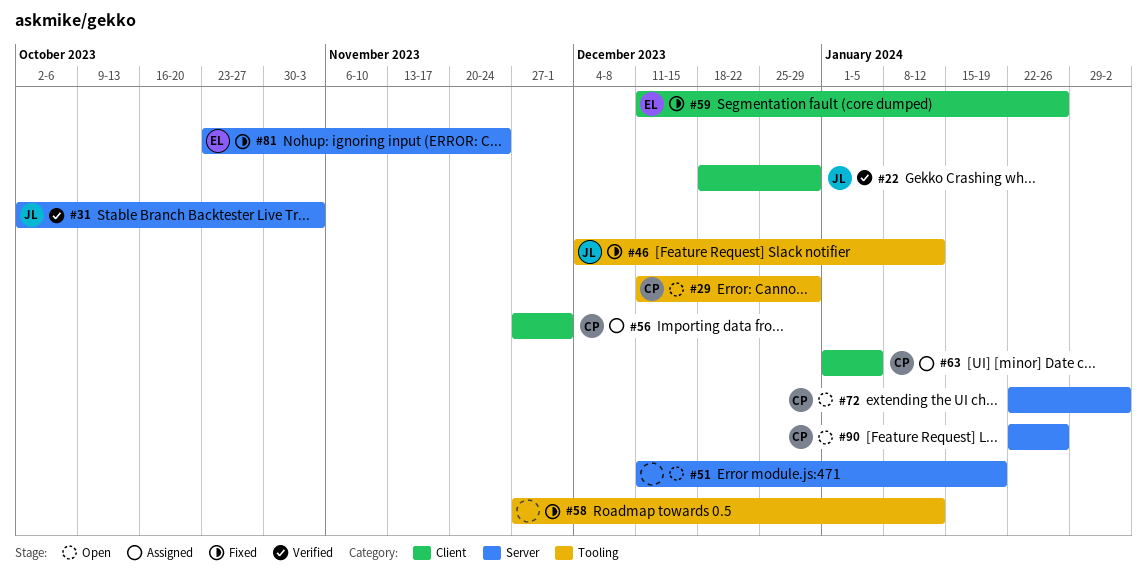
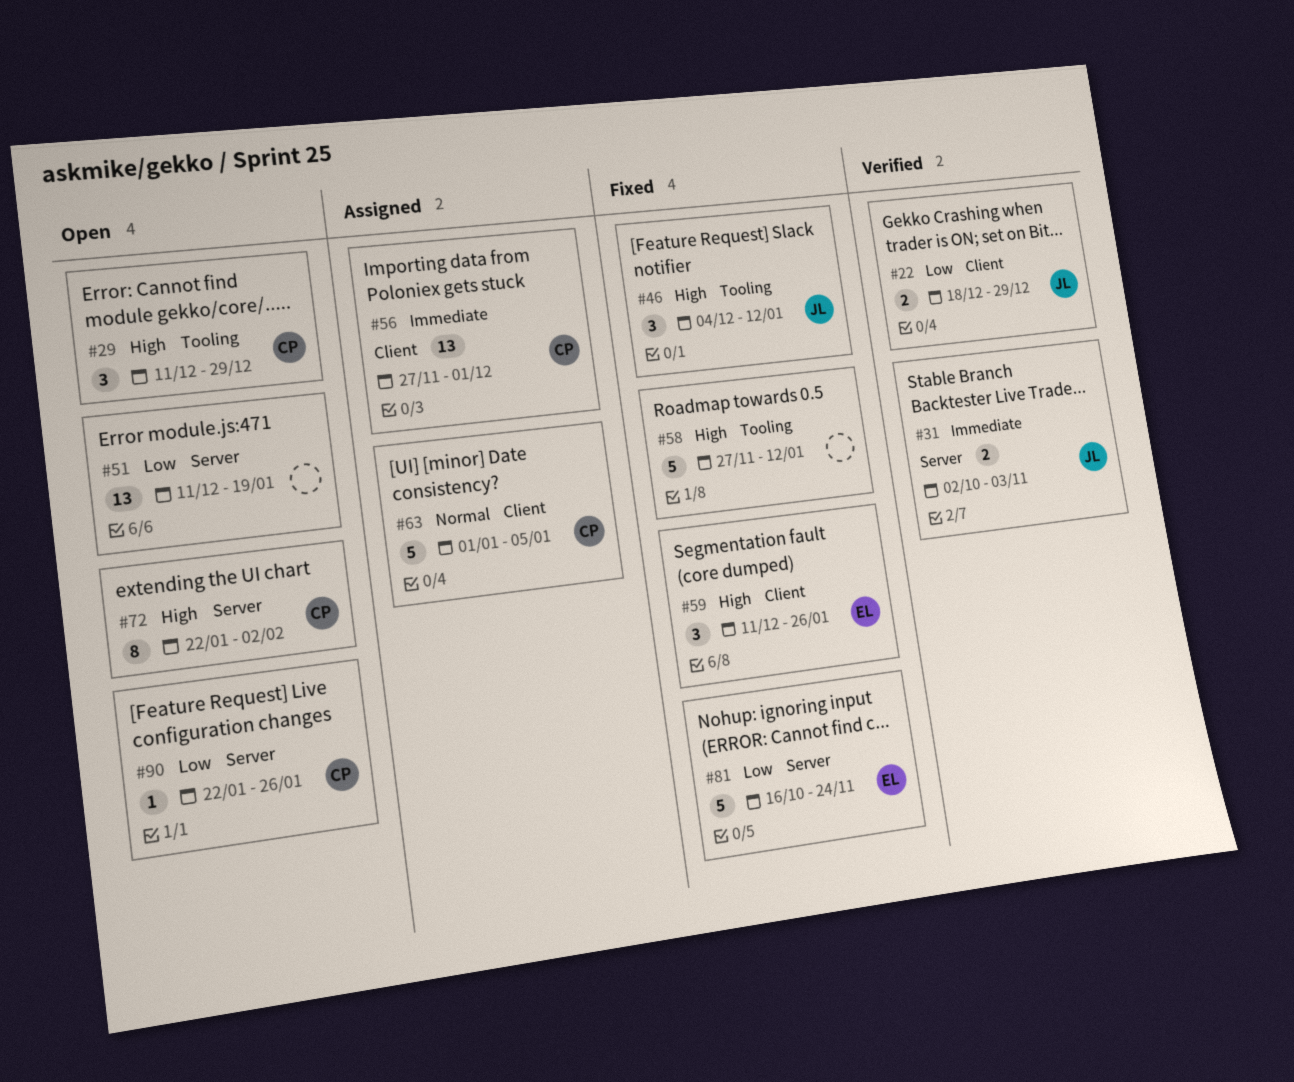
#81, start: Oct 23 -> Oct 16

